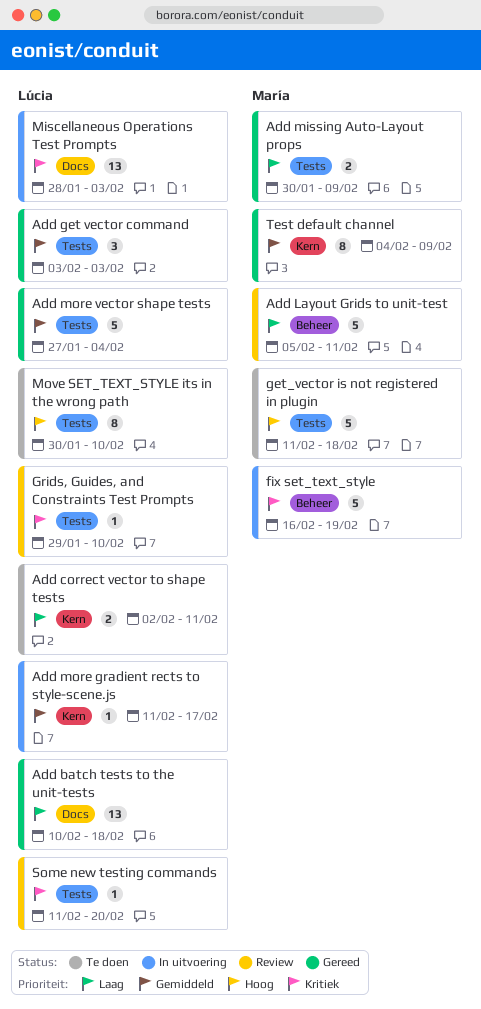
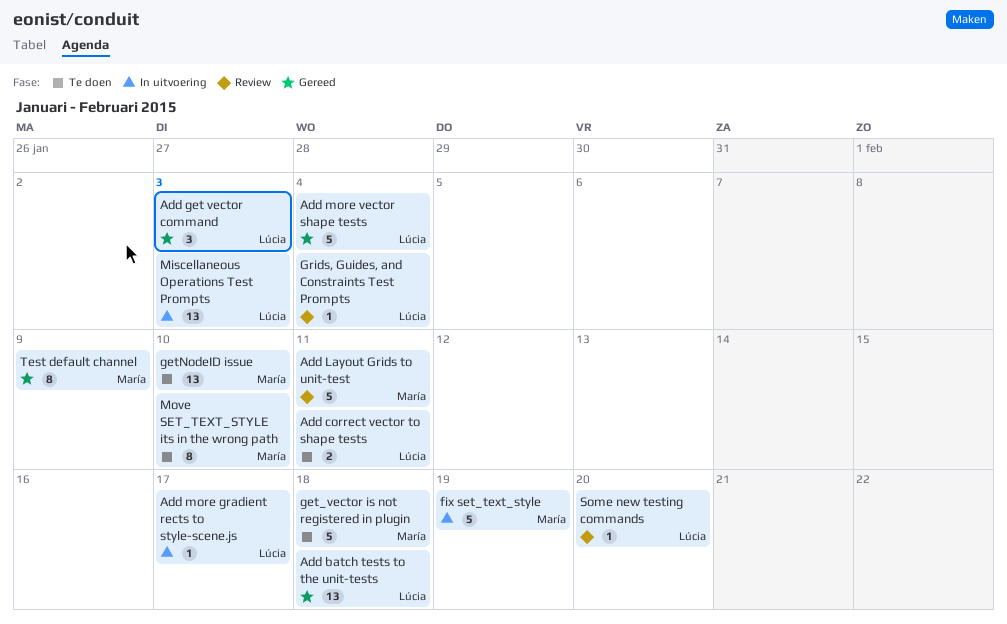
Add missing Auto-Layout props: present -> none
getNodeID issue: none -> present
Grids, Guides, and Constraints Test Prompts, due: Feb 10 -> Feb 4
Move SET_TEXT_STYLE its in the wrong path, owner: Lúcia -> María

